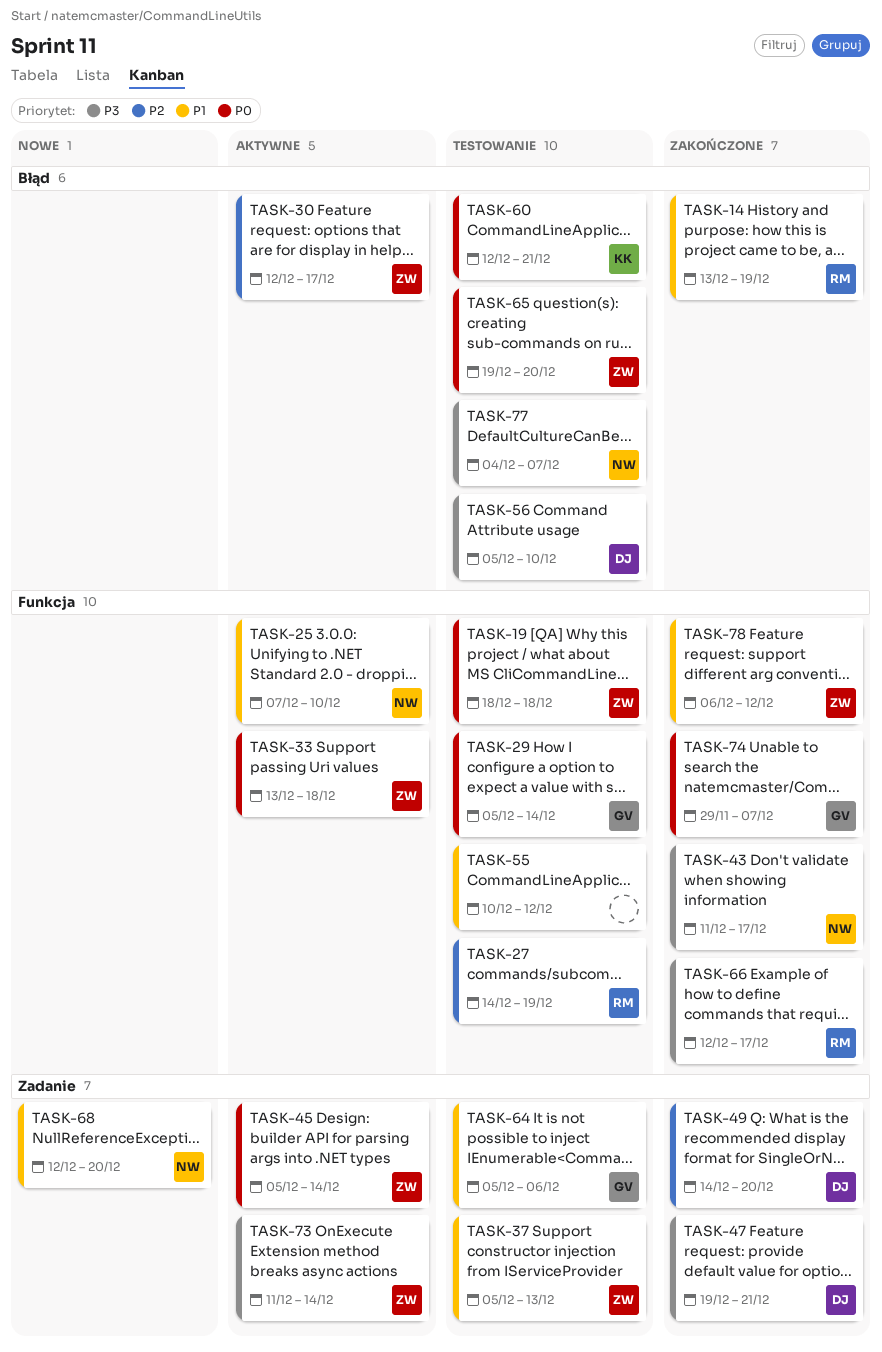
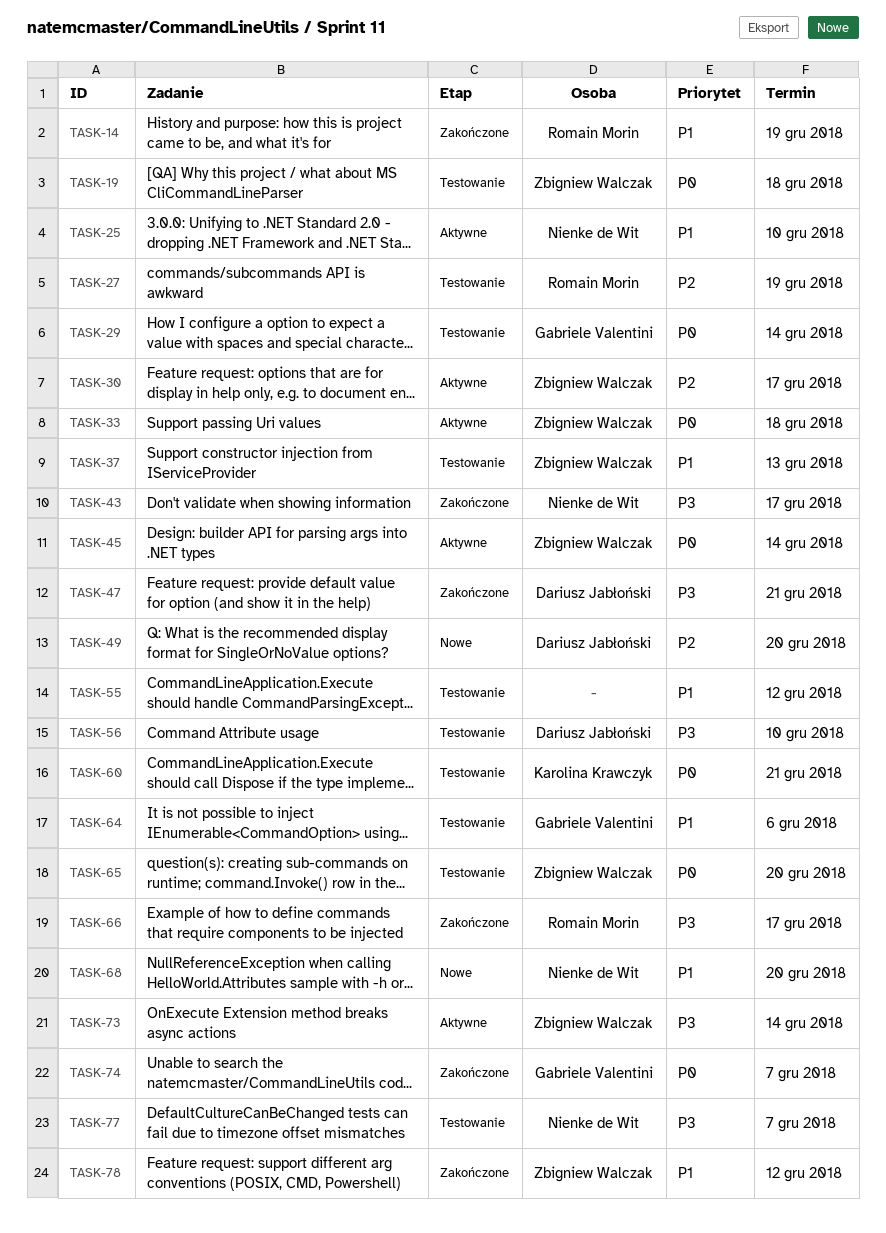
TASK-49, status: Zakończone -> Nowe

